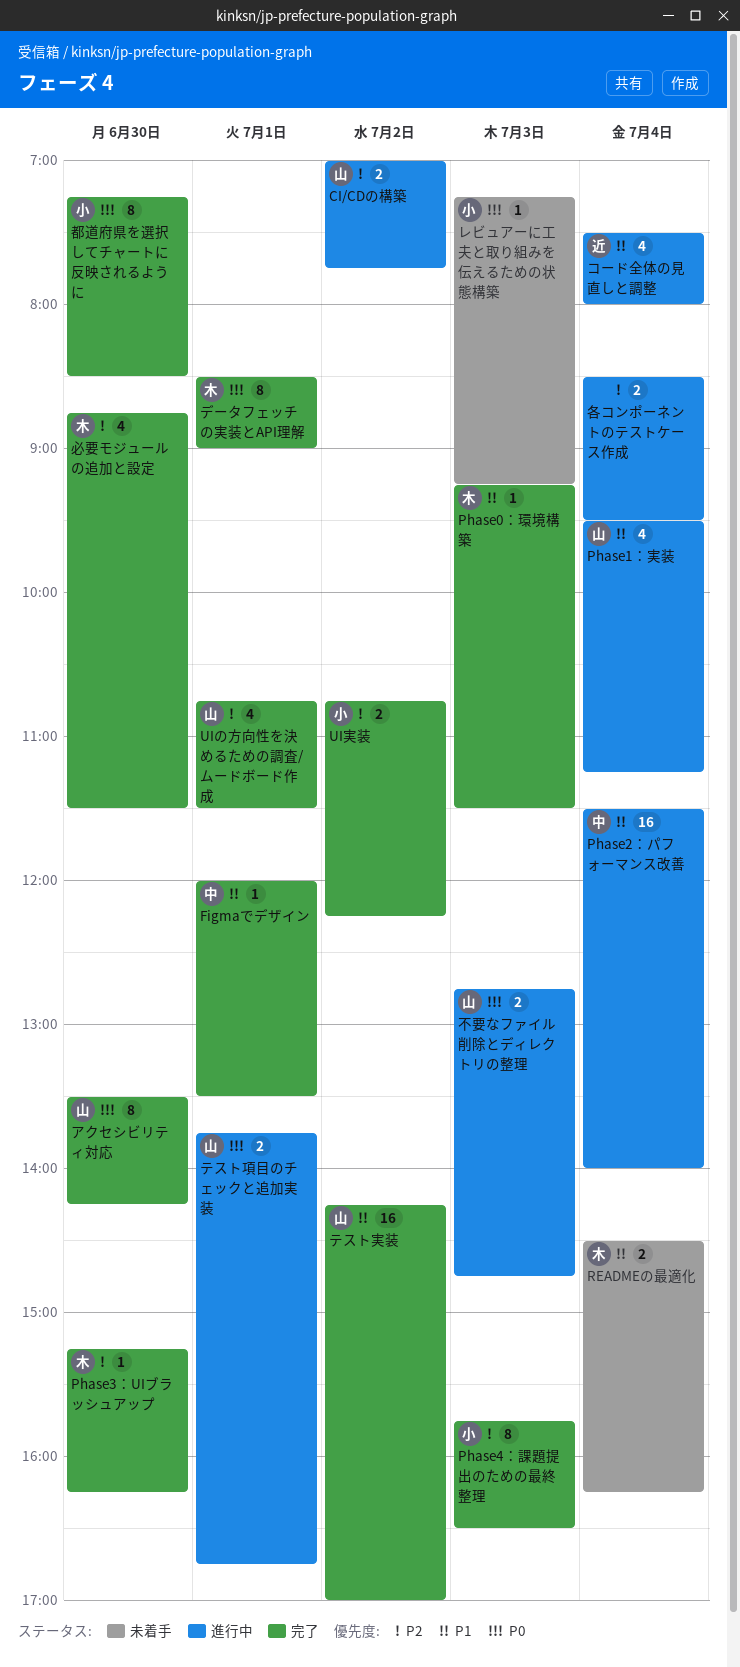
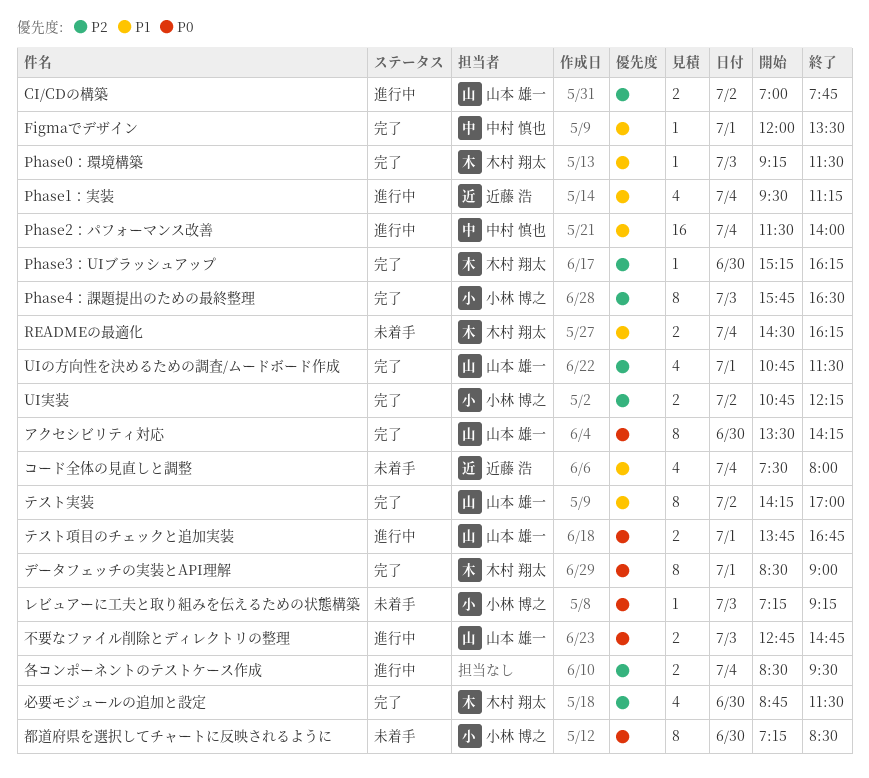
Phase1：実装, owner: 山本 雄一 -> 近藤 浩
コード全体の見直しと調整, status: 進行中 -> 未着手
テスト実装, estimate: 16 -> 8
都道府県を選択してチャートに反映されるように, status: 完了 -> 未着手

